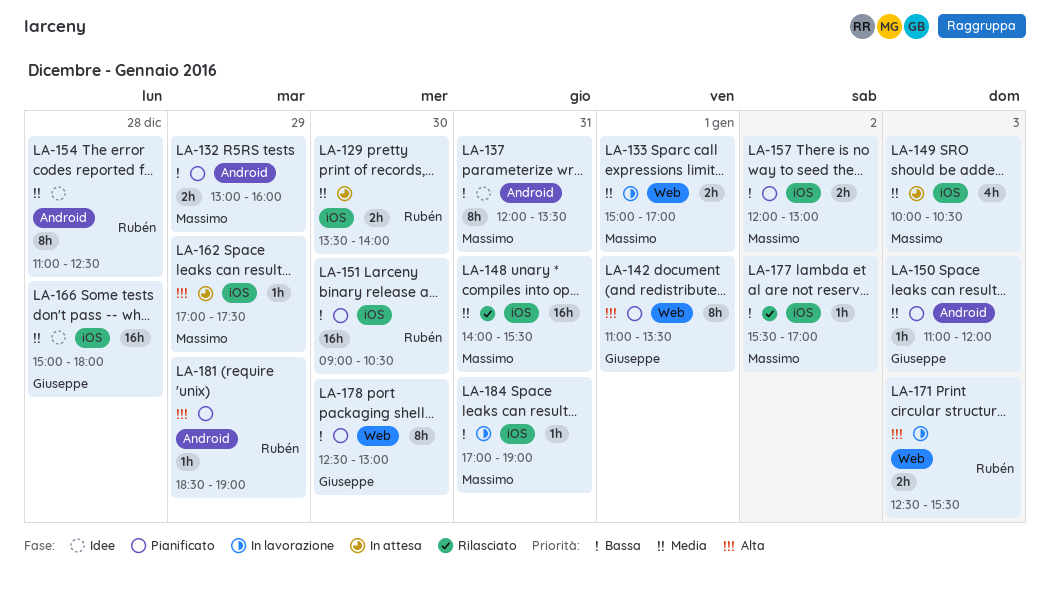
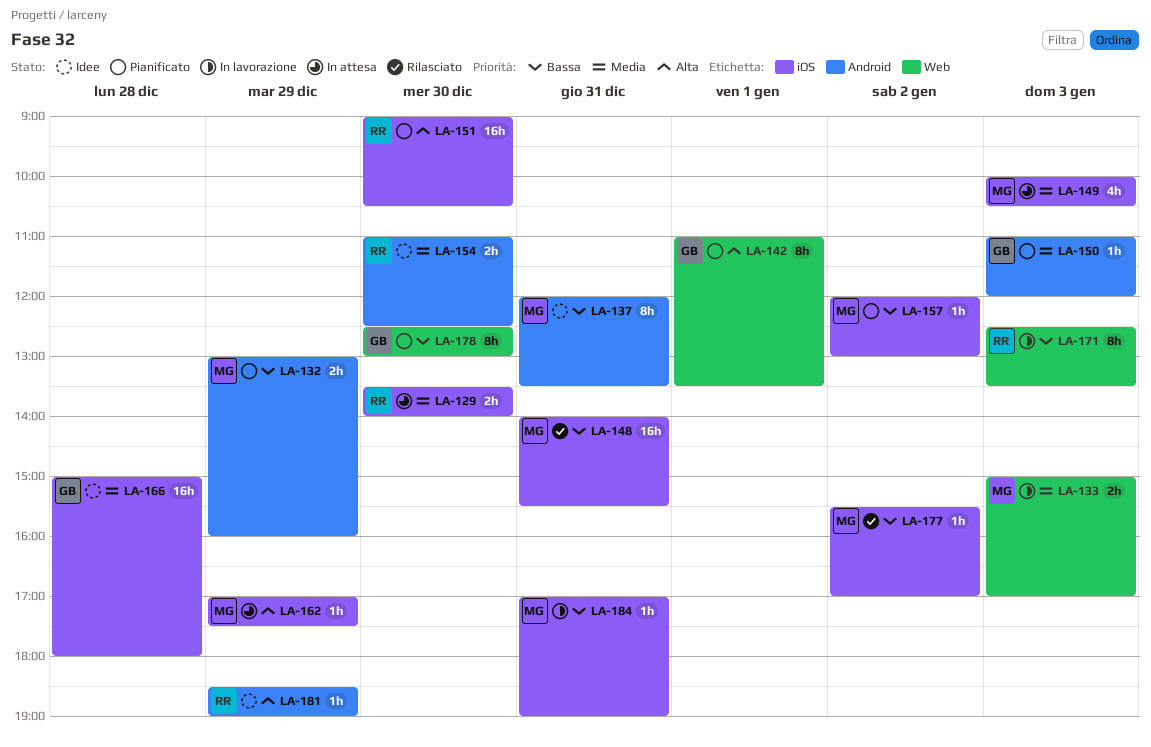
LA-133, day: Jan 1 -> Jan 3
LA-148, priority: Media -> Bassa
LA-151, priority: Bassa -> Alta
LA-154, estimate: 8h -> 2h
LA-154, day: Dec 28 -> Dec 30
LA-157, estimate: 2h -> 1h
LA-171, priority: Alta -> Bassa
LA-171, estimate: 2h -> 8h
LA-171, ends: 15:30 -> 13:30
LA-181, status: Pianificato -> Idee

